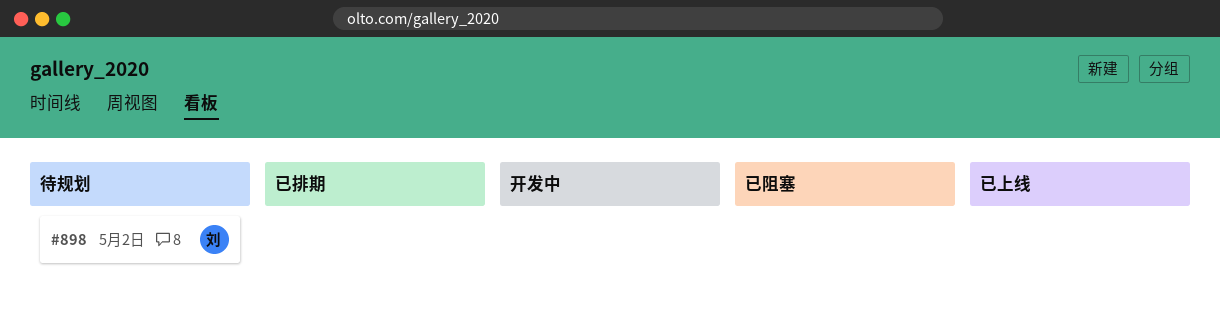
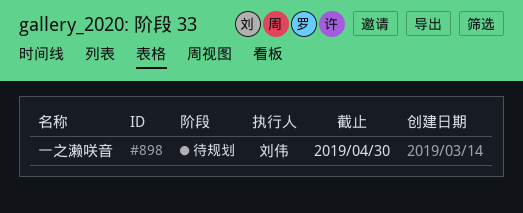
#898, due: May 2 -> Apr 30

